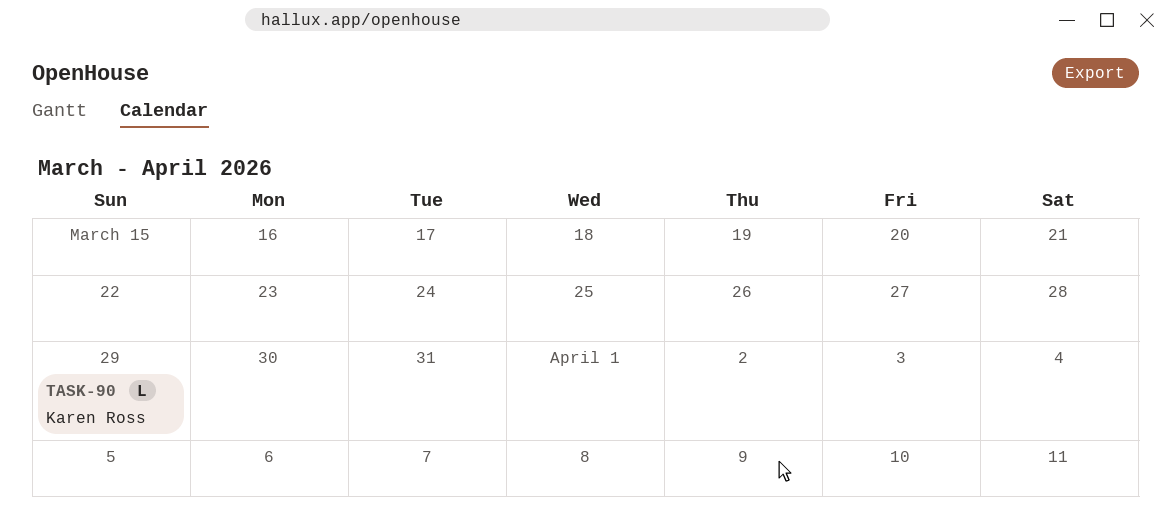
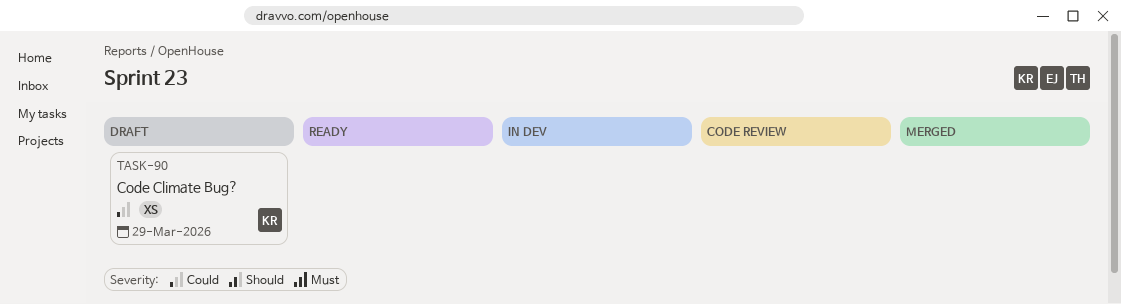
TASK-90, estimate: L -> XS

